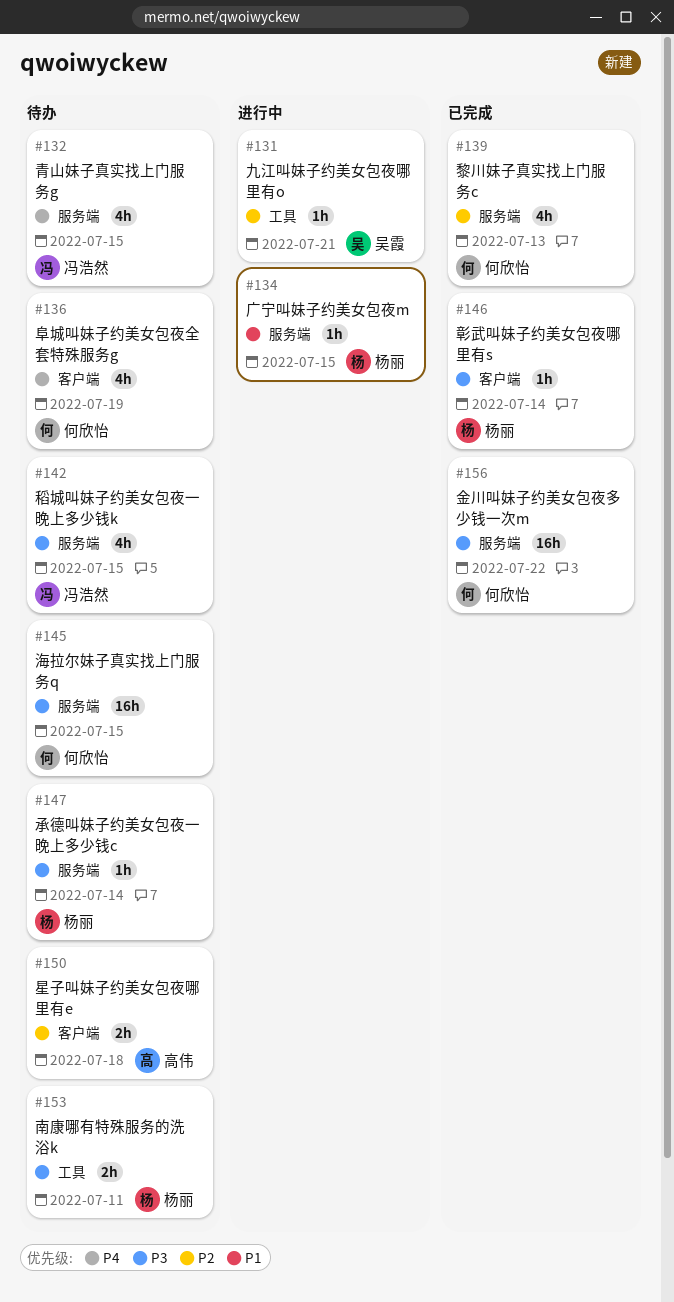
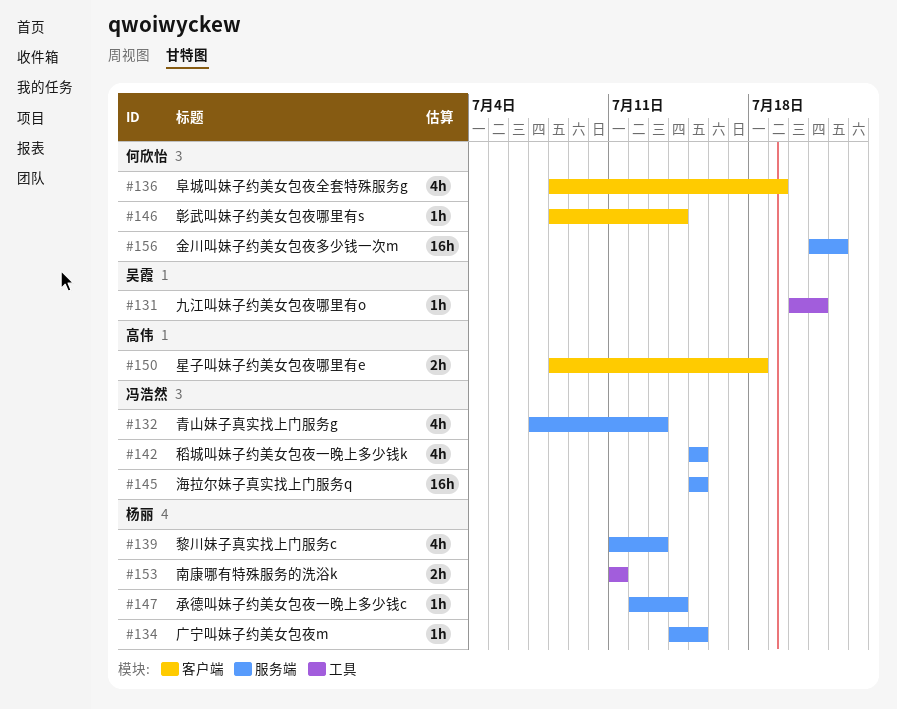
#132, due: Jul 15 -> Jul 13
#139, owner: 何欣怡 -> 杨丽
#145, owner: 何欣怡 -> 冯浩然
#146, owner: 杨丽 -> 何欣怡

